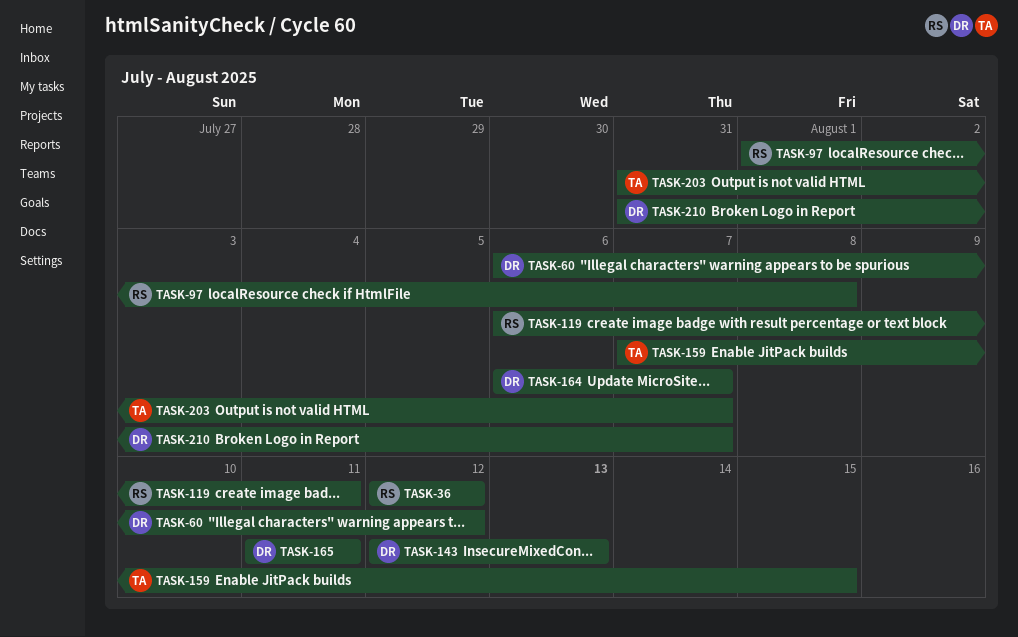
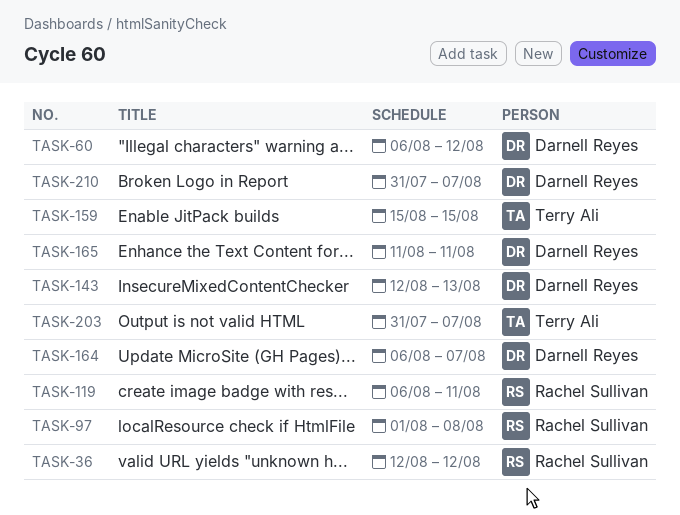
TASK-159, start: Aug 7 -> Aug 15

